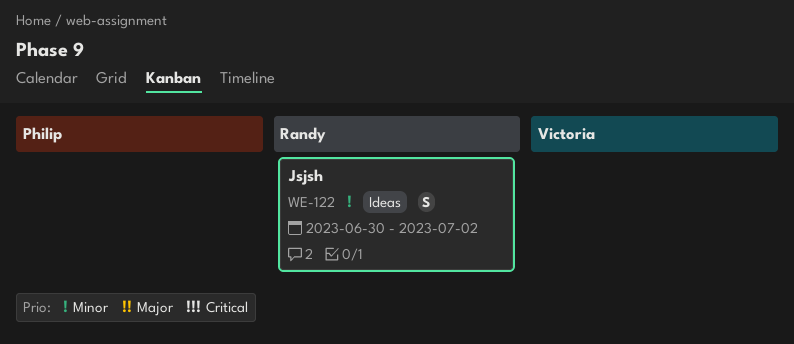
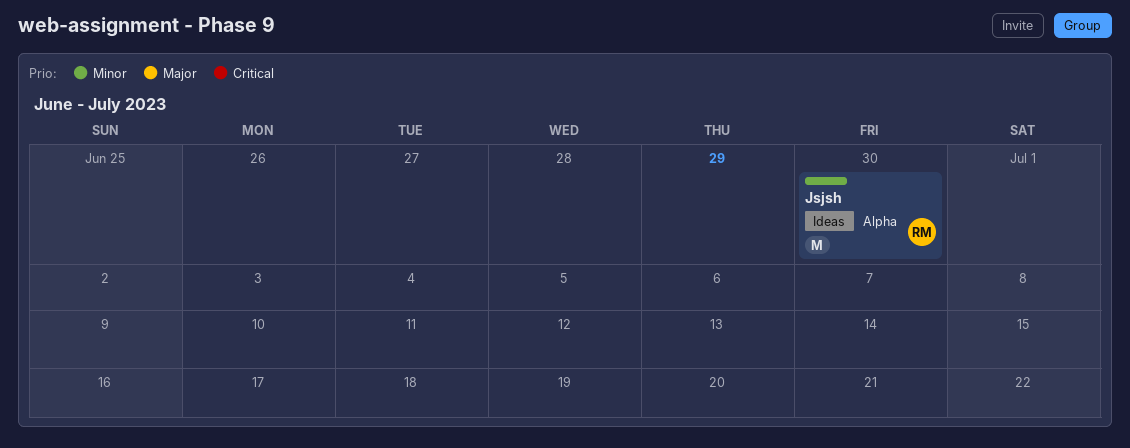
Jsjsh, estimate: S -> M
Jsjsh, due: Jul 2 -> Jun 30

